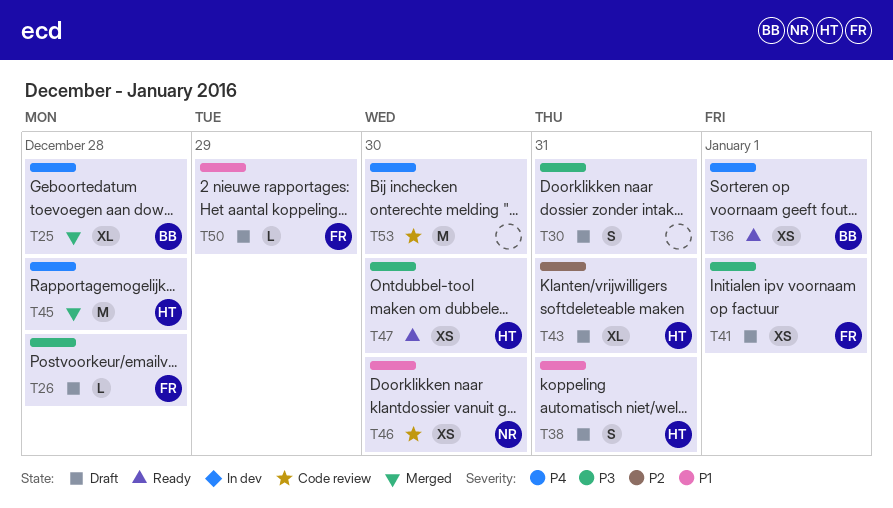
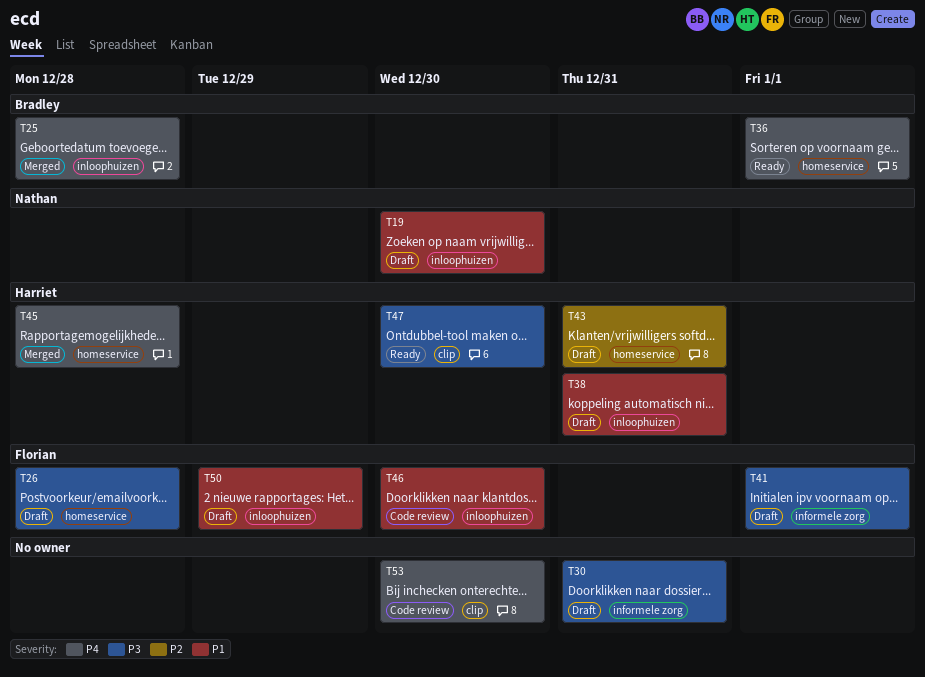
T19: none -> present
T46, owner: Nathan -> Florian

